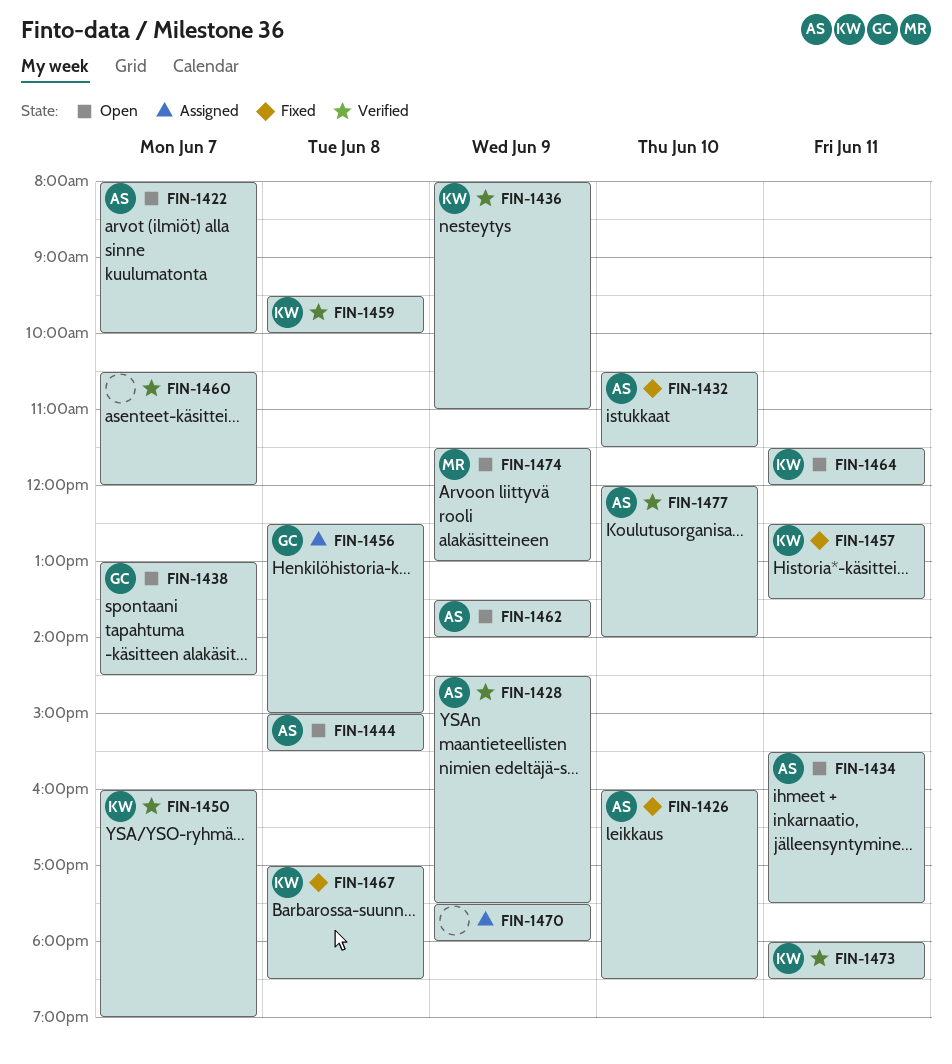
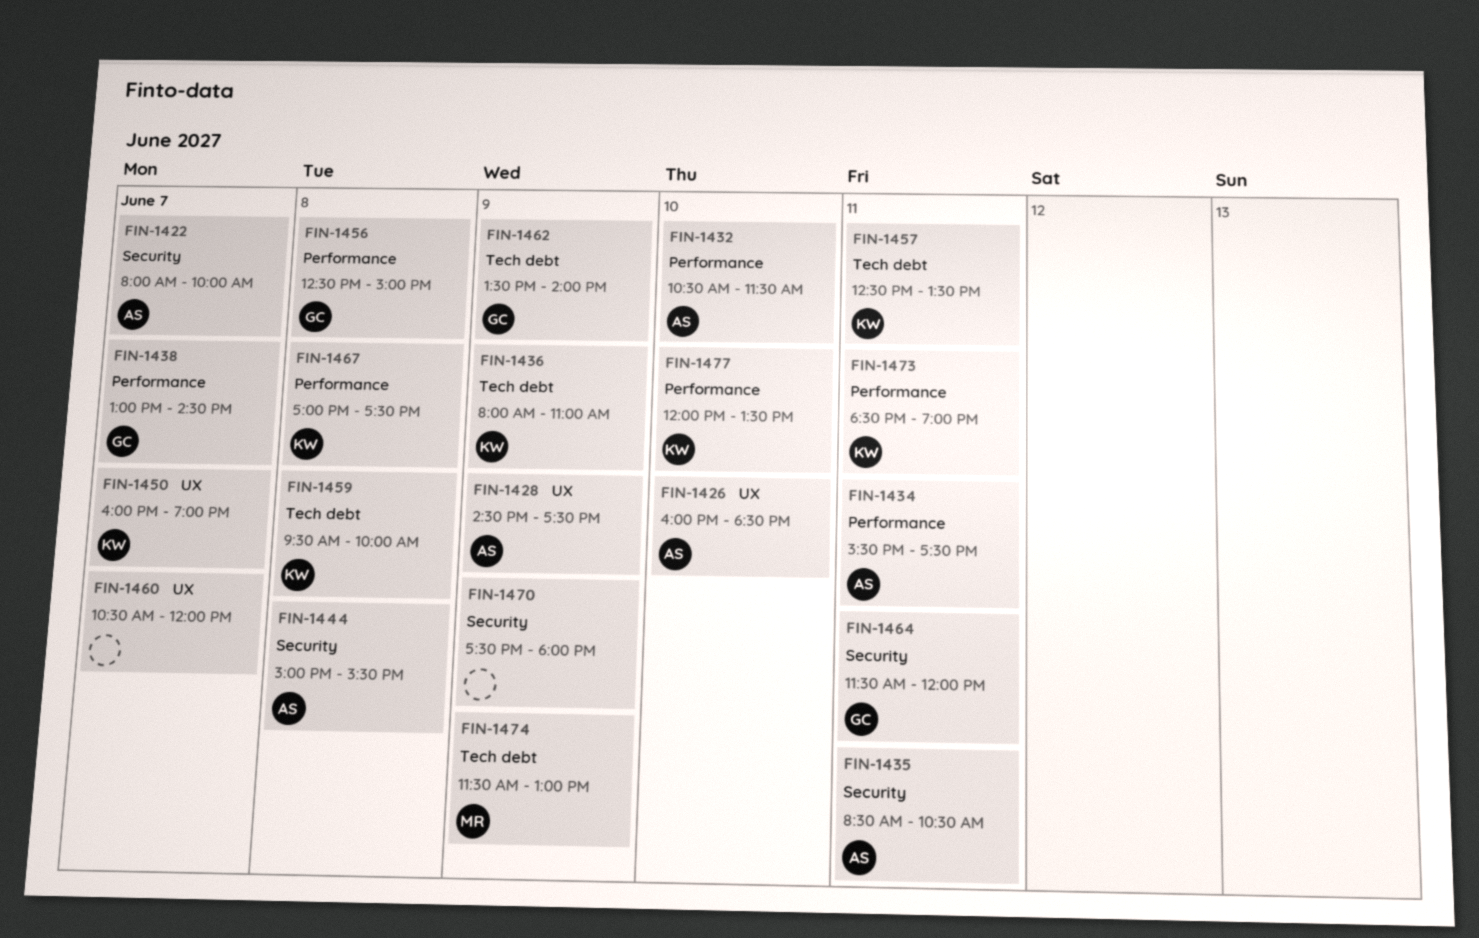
FIN-1435: none -> present
FIN-1462, owner: AS -> GC
FIN-1464, owner: KW -> GC
FIN-1467, ends: 18:30 -> 17:30
FIN-1473, begins: 18:00 -> 18:30
FIN-1473, ends: 18:30 -> 19:00
FIN-1477, owner: AS -> KW
FIN-1477, ends: 14:00 -> 13:30

